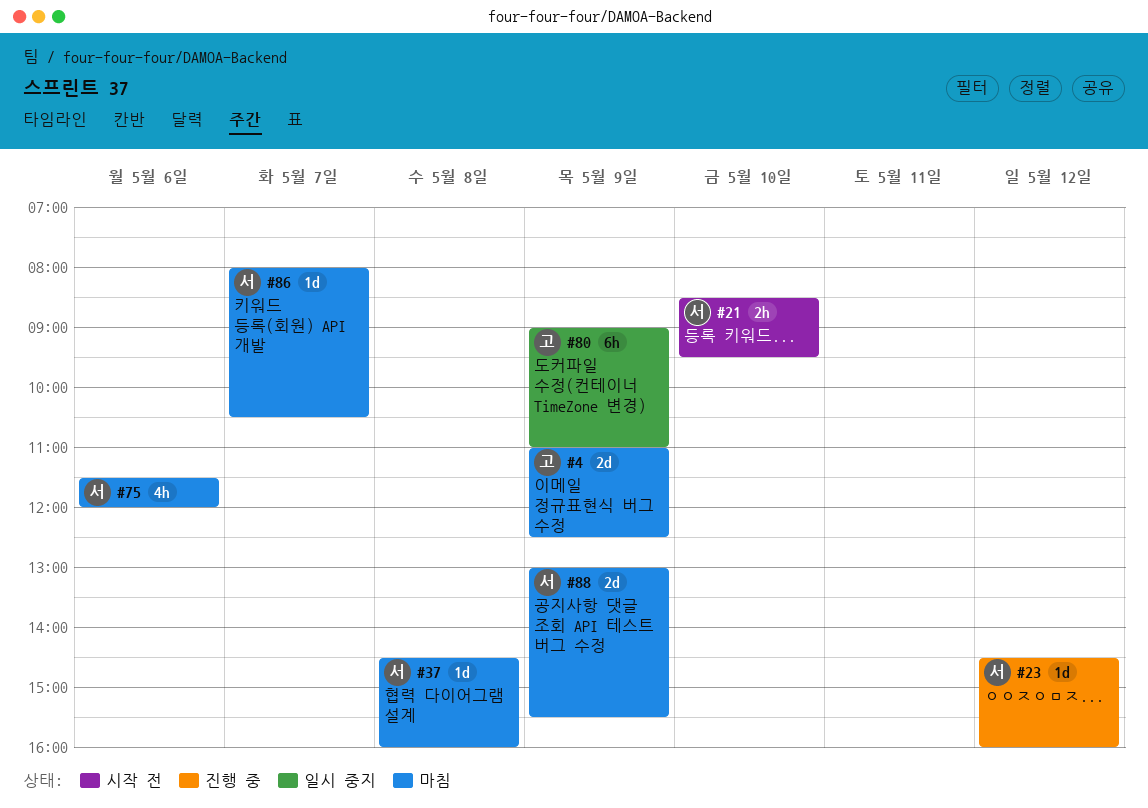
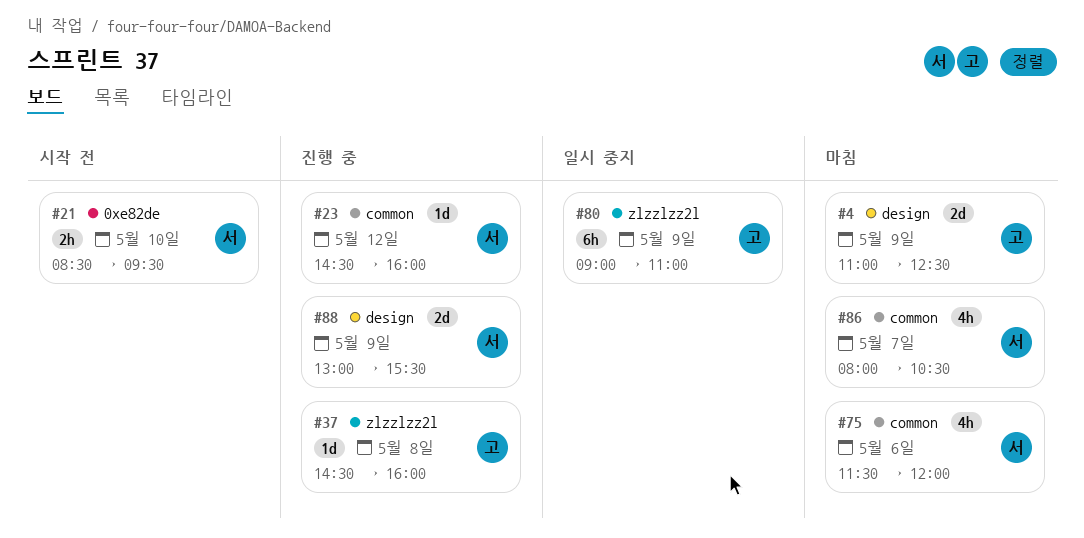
#37, status: 마침 -> 진행 중
#37, owner: 서 -> 고
#86, estimate: 1d -> 4h
#88, status: 마침 -> 진행 중

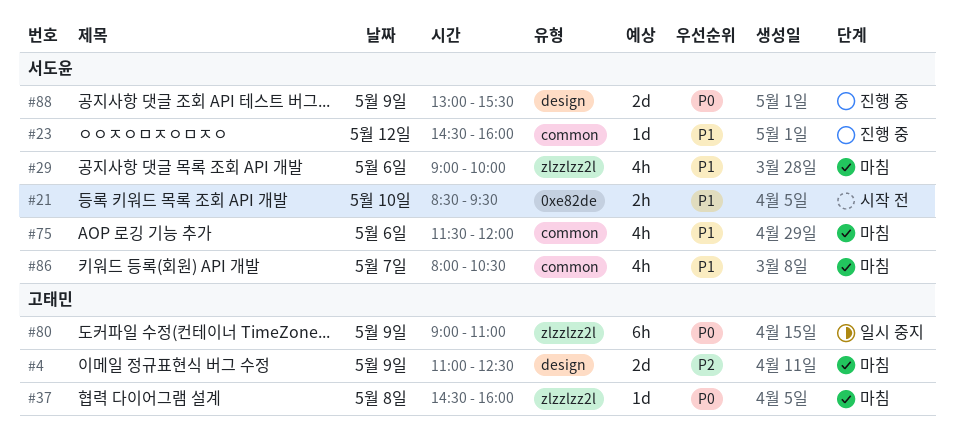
#29: none -> present
#37, status: 진행 중 -> 마침

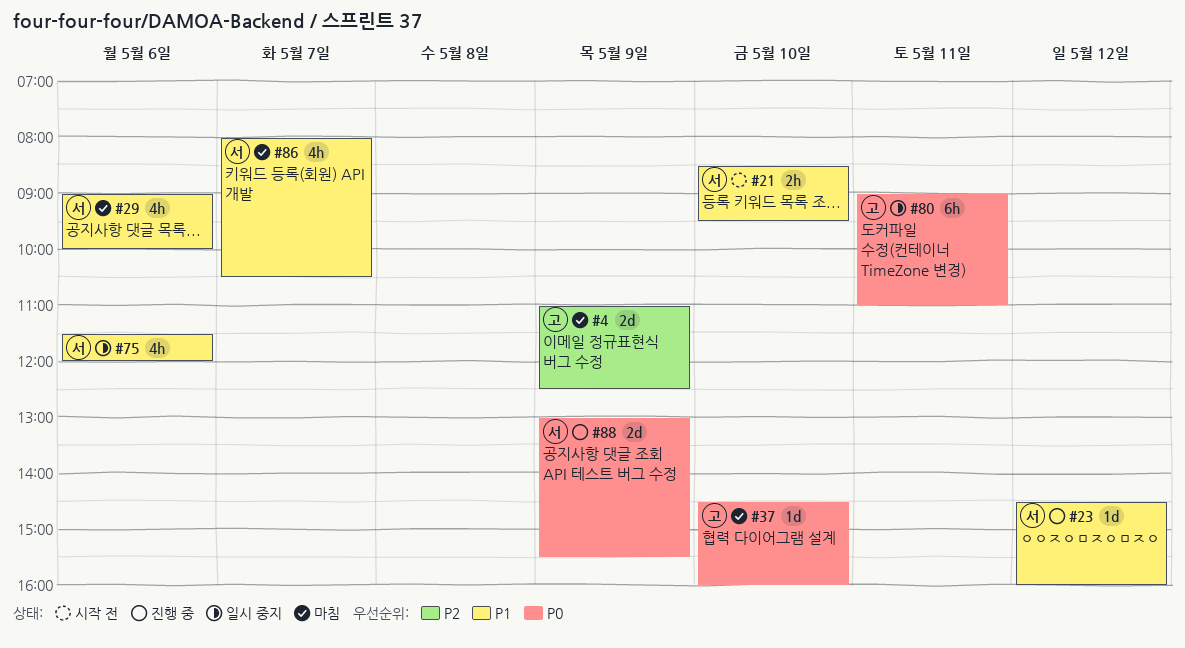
#37, day: May 8 -> May 10
#75, status: 마침 -> 일시 중지
#80, day: May 9 -> May 11

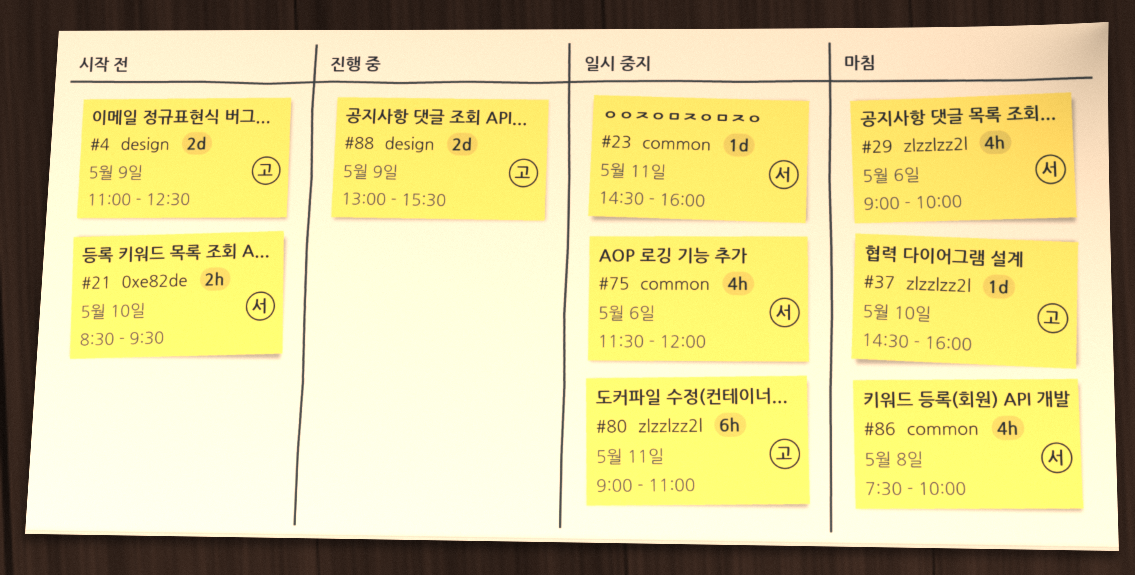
#4, status: 마침 -> 시작 전
#23, status: 진행 중 -> 일시 중지
#23, day: May 12 -> May 11
#86, day: May 7 -> May 8
#86, begins: 08:00 -> 07:30
#86, ends: 10:30 -> 10:00
#88, owner: 서 -> 고

